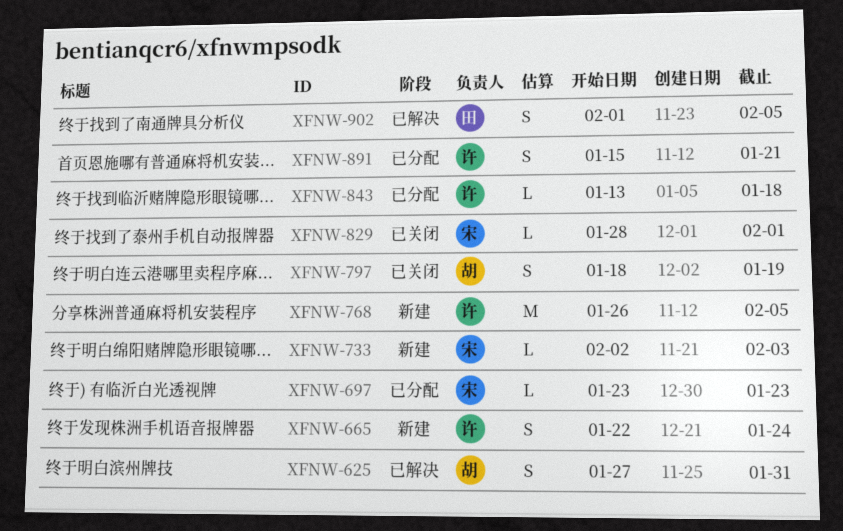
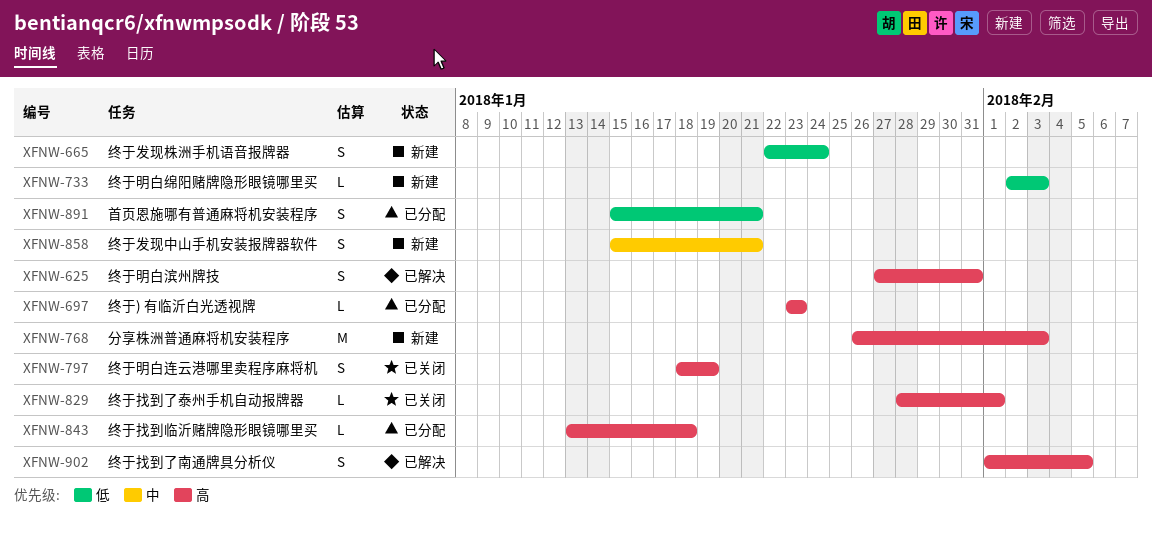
XFNW-768, due: Feb 5 -> Feb 3
XFNW-858: none -> present

